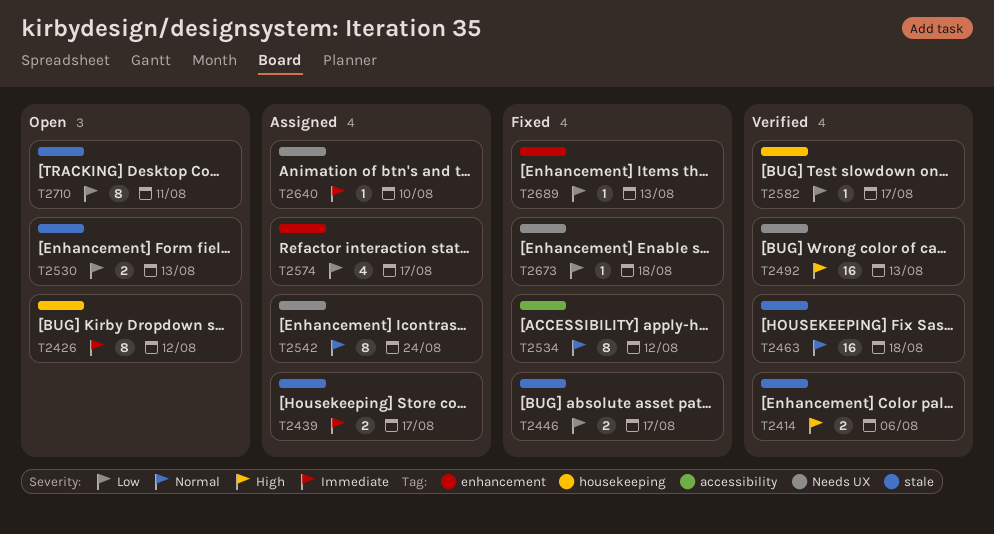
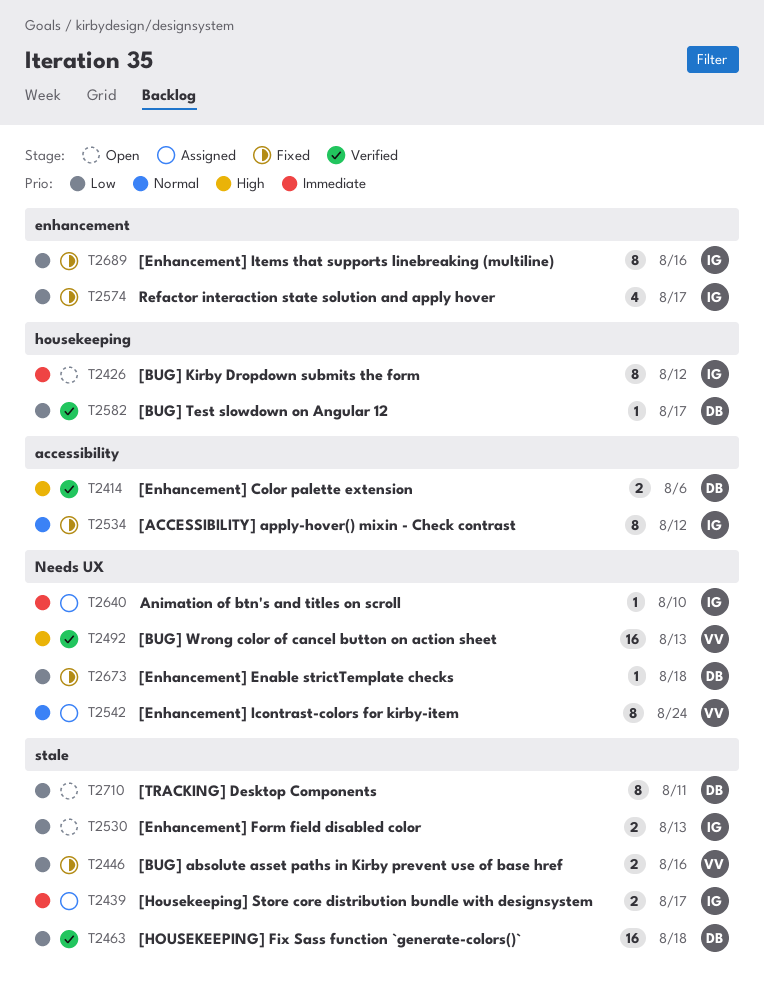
T2414, label: stale -> accessibility
T2446, due: Aug 17 -> Aug 16
T2463, priority: Normal -> Low
T2574, status: Assigned -> Fixed
T2689, estimate: 1 -> 8
T2689, due: Aug 13 -> Aug 16

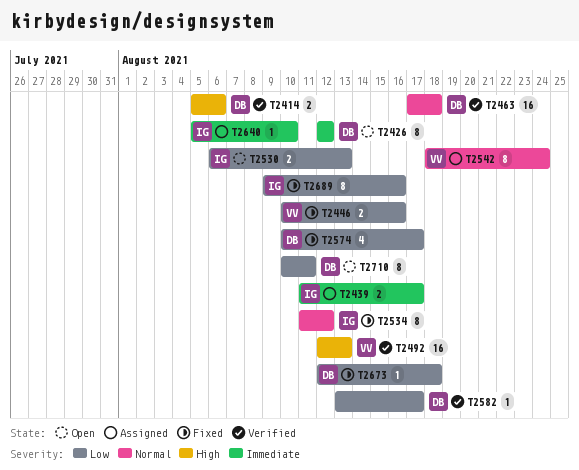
T2426, owner: IG -> DB
T2463, priority: Low -> Normal
T2574, owner: IG -> DB

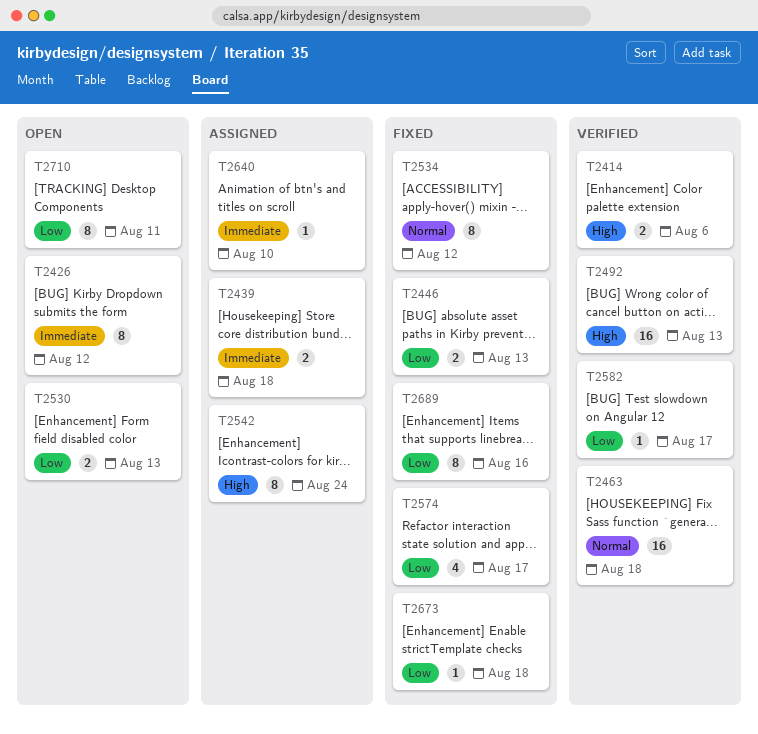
T2439, due: Aug 17 -> Aug 18
T2446, due: Aug 16 -> Aug 13
T2542, priority: Normal -> High

